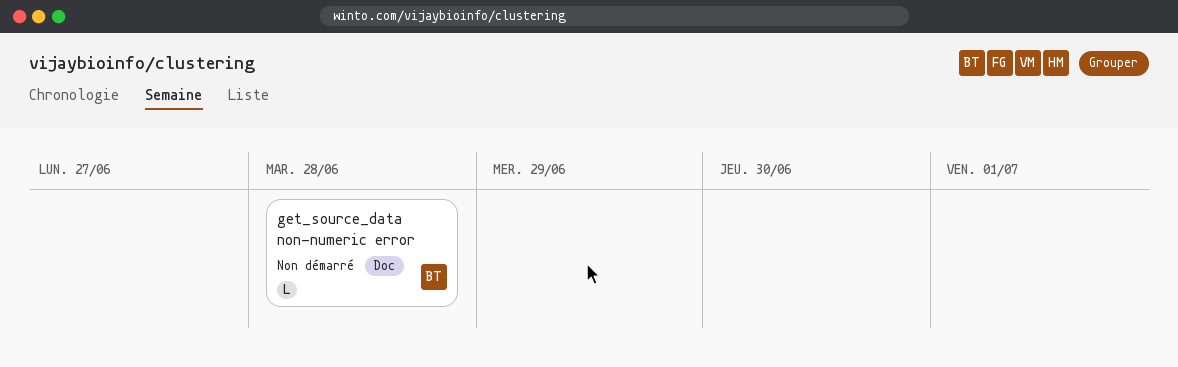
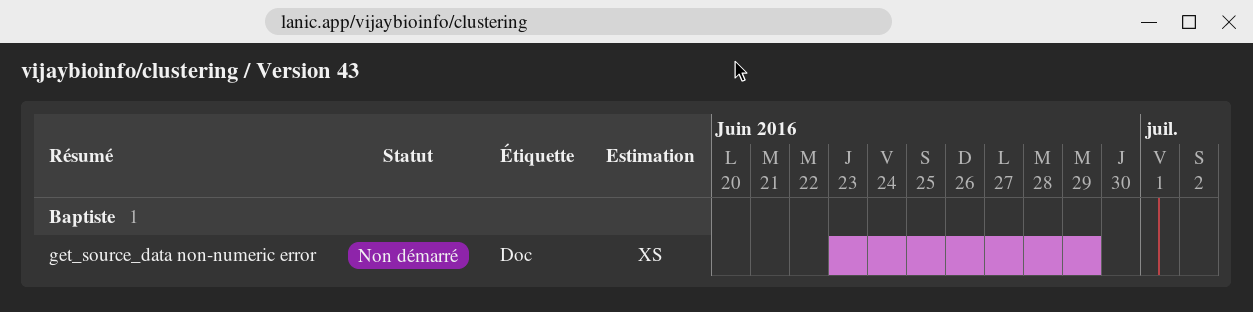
get_source_data non-numeric error, estimate: L -> XS
get_source_data non-numeric error, due: Jun 28 -> Jun 29

